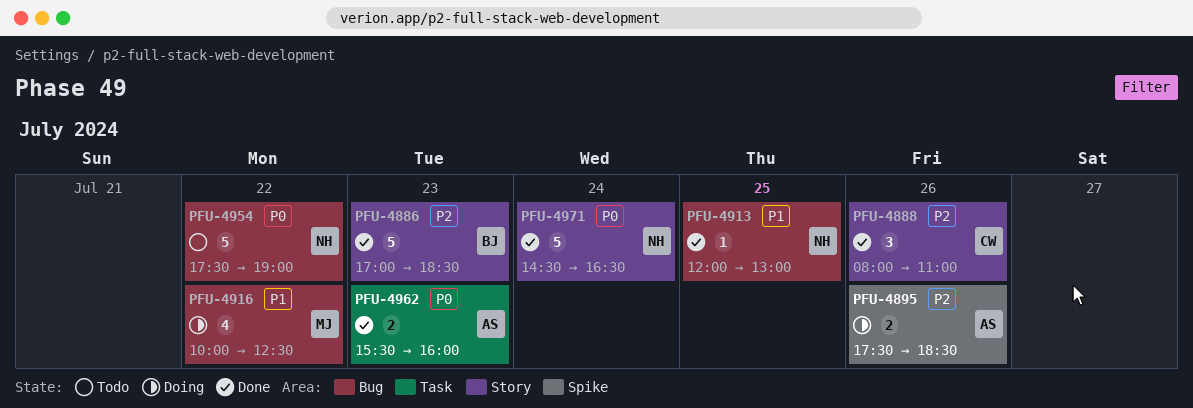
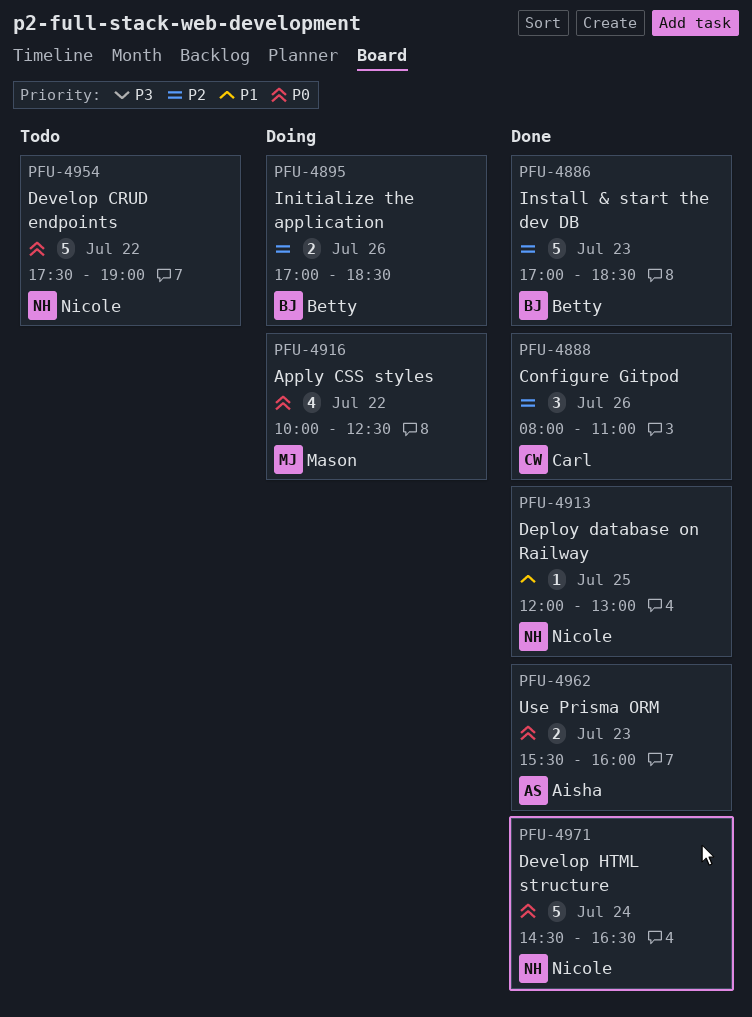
PFU-4895, owner: Aisha -> Betty
PFU-4895, begins: 17:30 -> 17:00
PFU-4916, priority: P1 -> P0

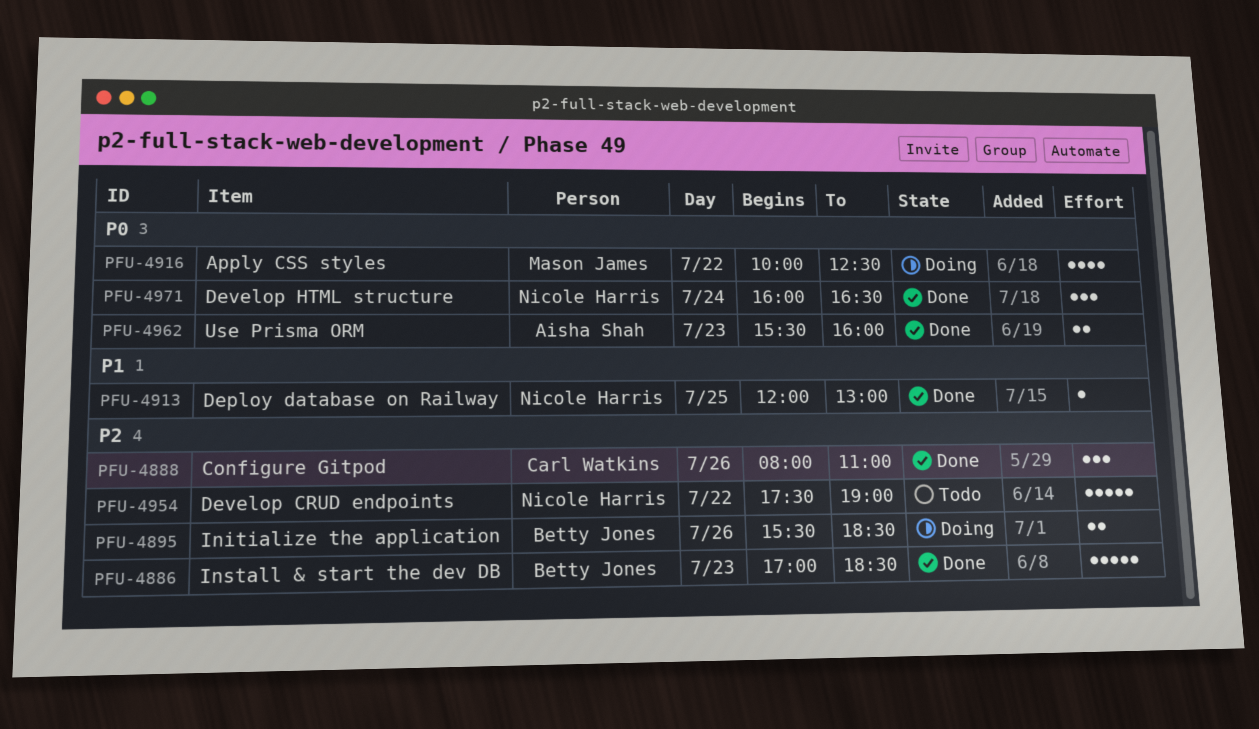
PFU-4895, begins: 17:00 -> 15:30
PFU-4954, priority: P0 -> P2
PFU-4971, estimate: 5 -> 3
PFU-4971, begins: 14:30 -> 16:00

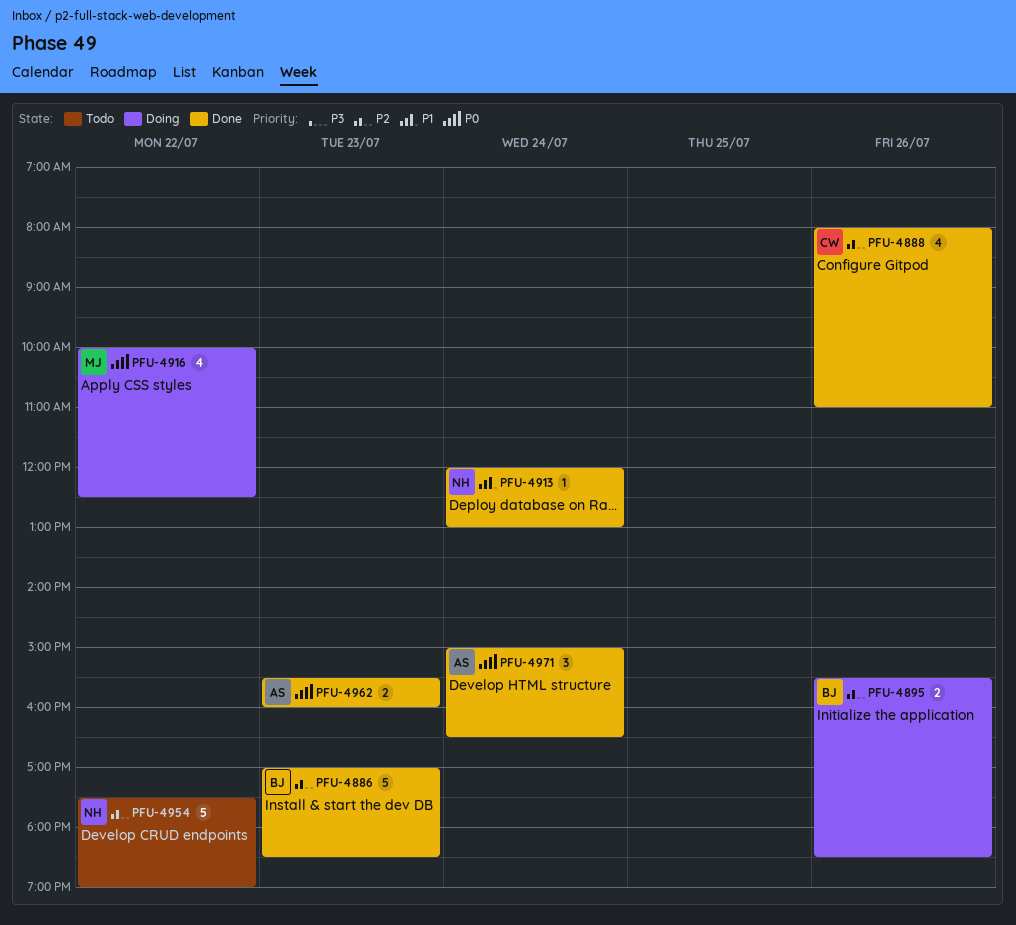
PFU-4888, estimate: 3 -> 4
PFU-4913, day: Jul 25 -> Jul 24
PFU-4971, owner: Nicole Harris -> Aisha Shah
PFU-4971, begins: 16:00 -> 15:00

